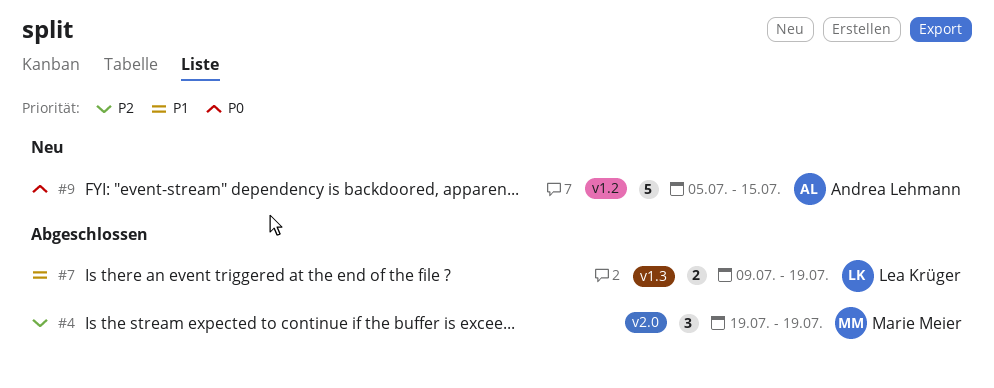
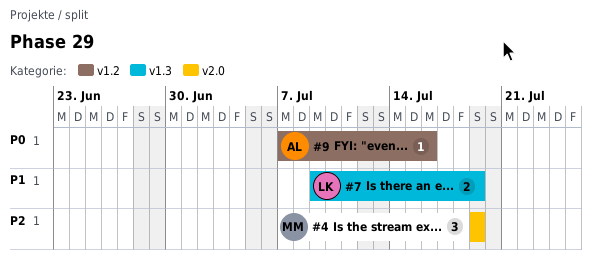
#9, estimate: 5 -> 1
#9, start: Jul 5 -> Jul 7
#9, due: Jul 15 -> Jul 16

